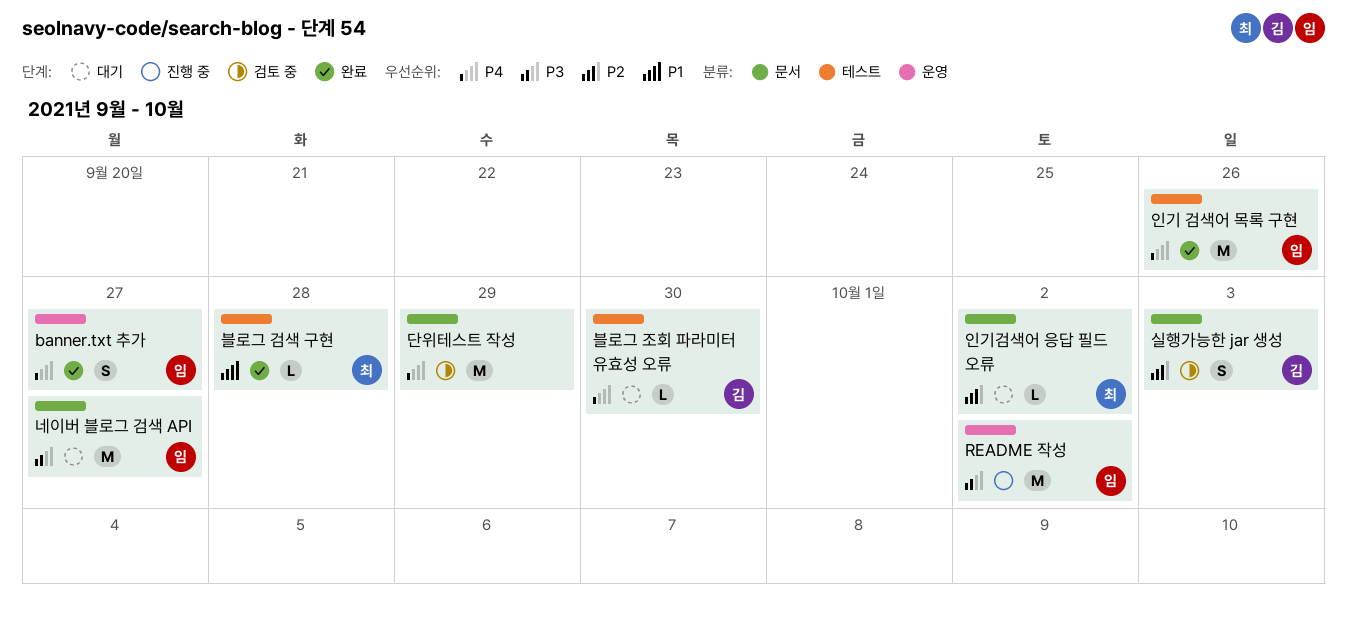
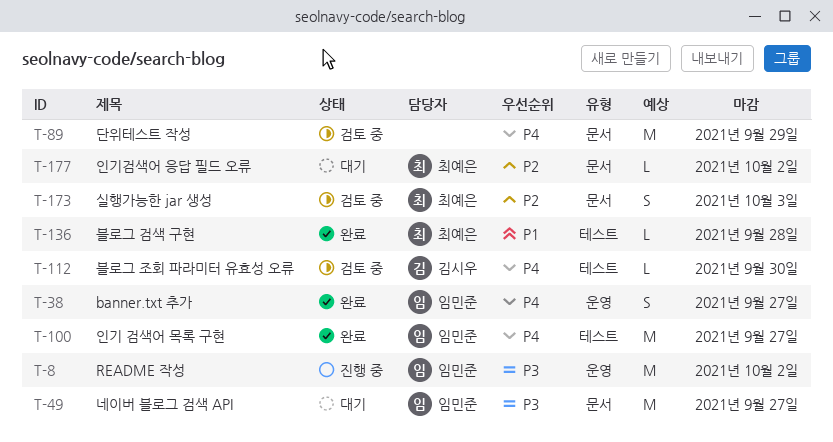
블로그 조회 파라미터 유효성 오류, status: 대기 -> 검토 중
실행가능한 jar 생성, owner: 김시우 -> 최예은
인기 검색어 목록 구현, due: Sep 26 -> Sep 27

